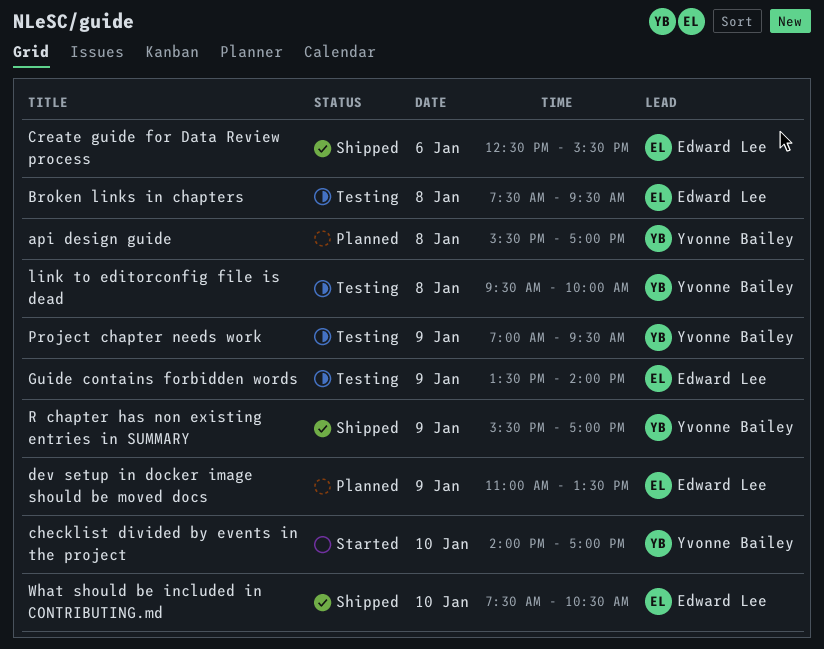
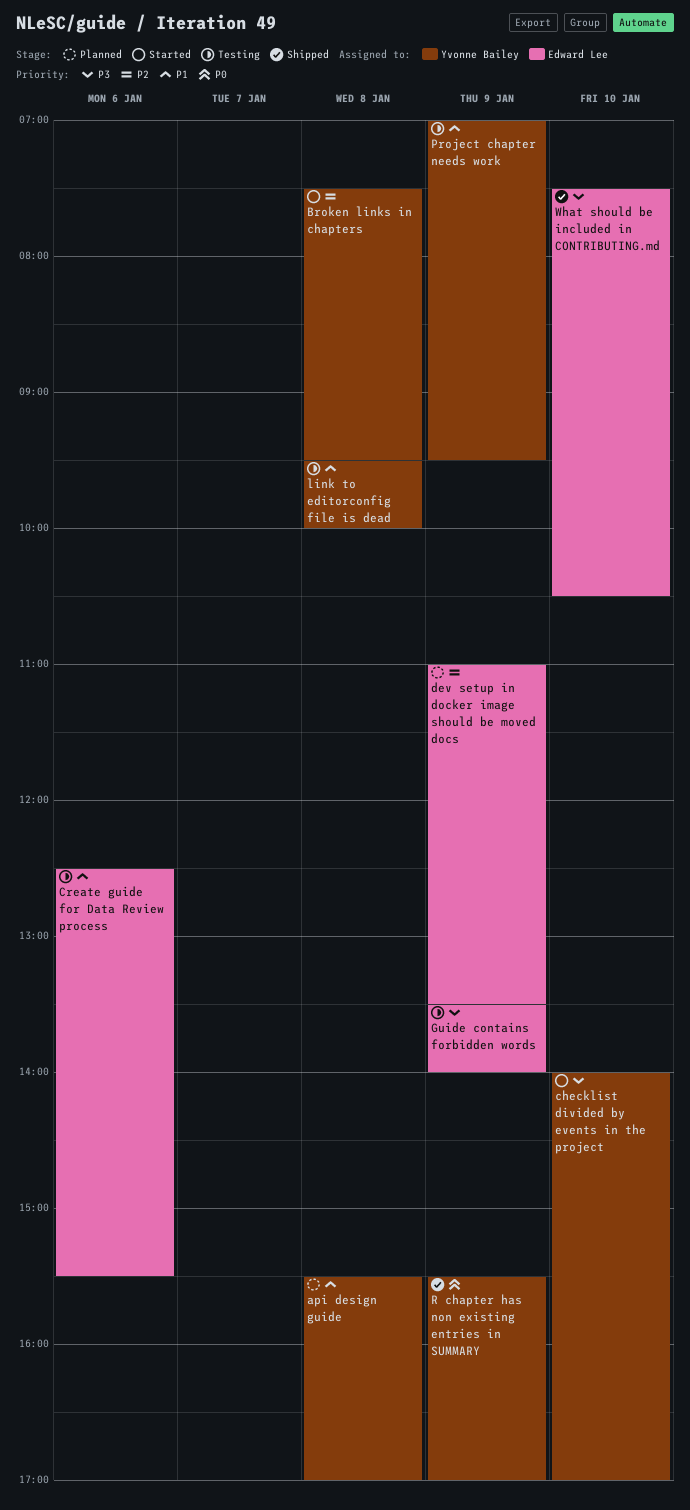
Broken links in chapters, status: Testing -> Started
Broken links in chapters, owner: Edward Lee -> Yvonne Bailey
Create guide for Data Review process, status: Shipped -> Testing

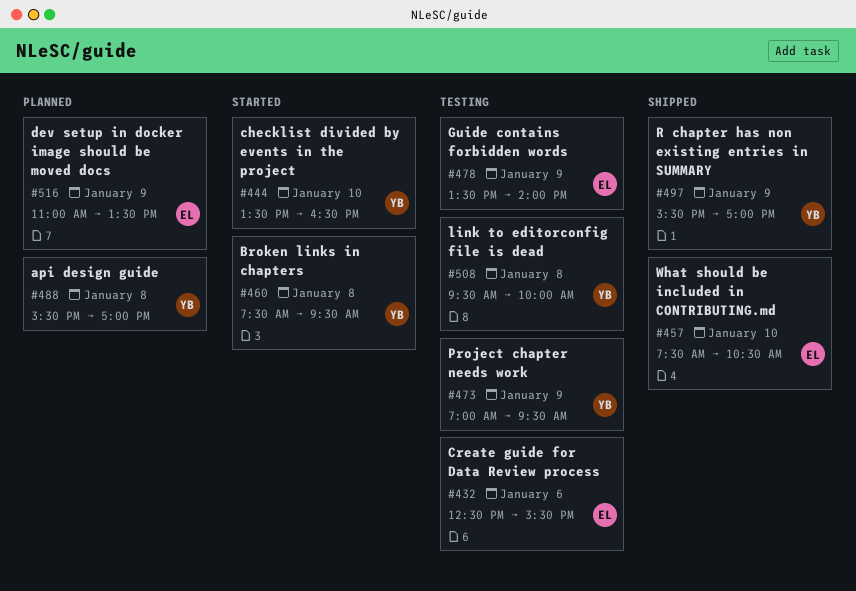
checklist divided by events in the project, begins: 14:00 -> 13:30
checklist divided by events in the project, ends: 17:00 -> 16:30

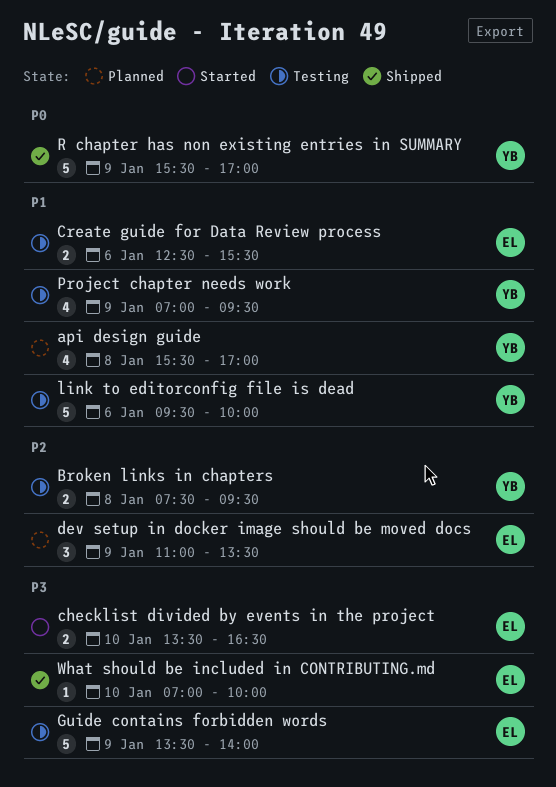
Broken links in chapters, status: Started -> Testing
checklist divided by events in the project, owner: YB -> EL
link to editorconfig file is dead, day: Jan 8 -> Jan 6
What should be included in CONTRIBUTING.md, begins: 07:30 -> 07:00
What should be included in CONTRIBUTING.md, ends: 10:30 -> 10:00

